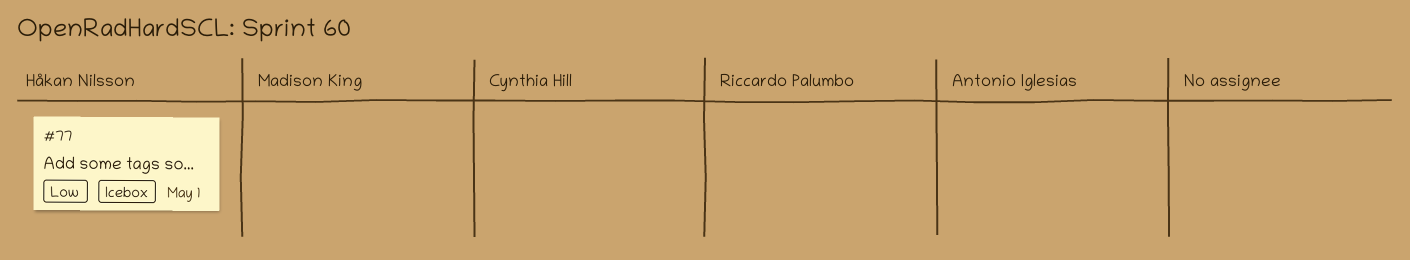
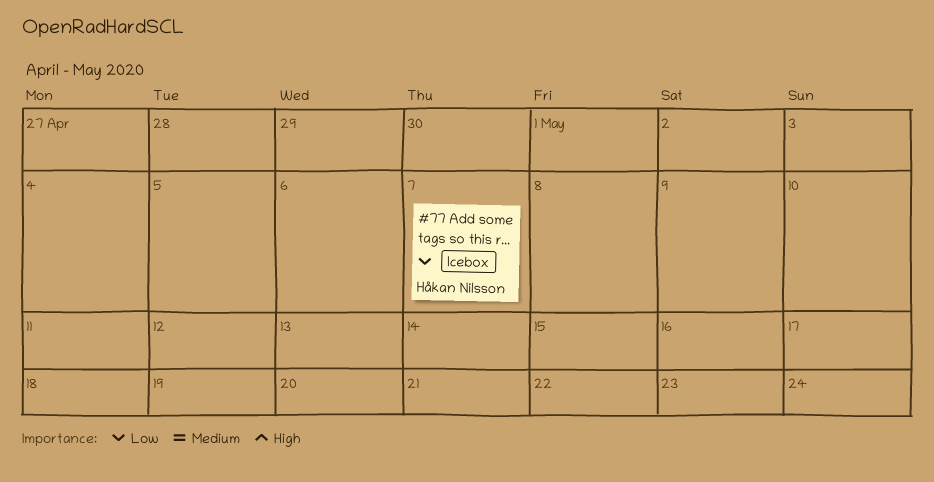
#77, due: May 1 -> May 7

